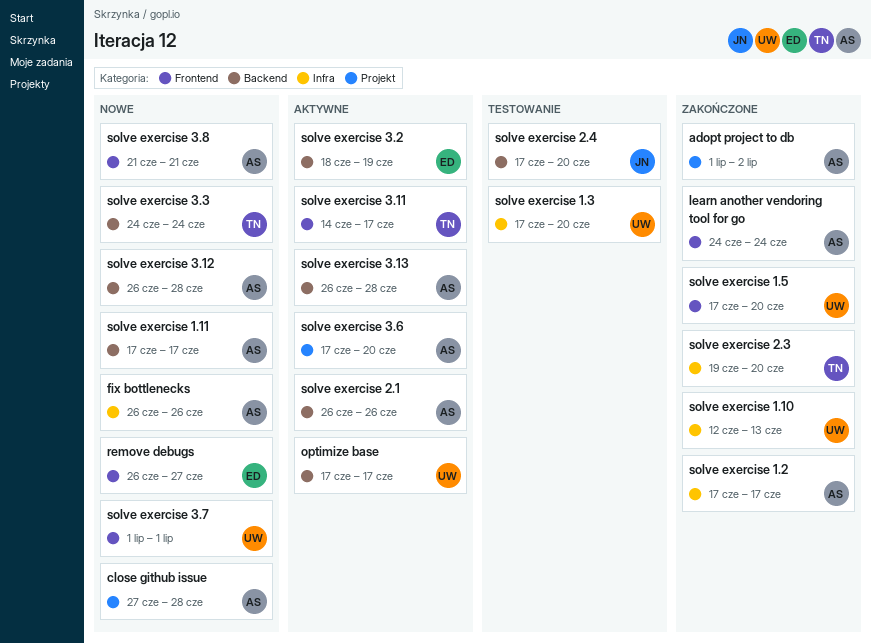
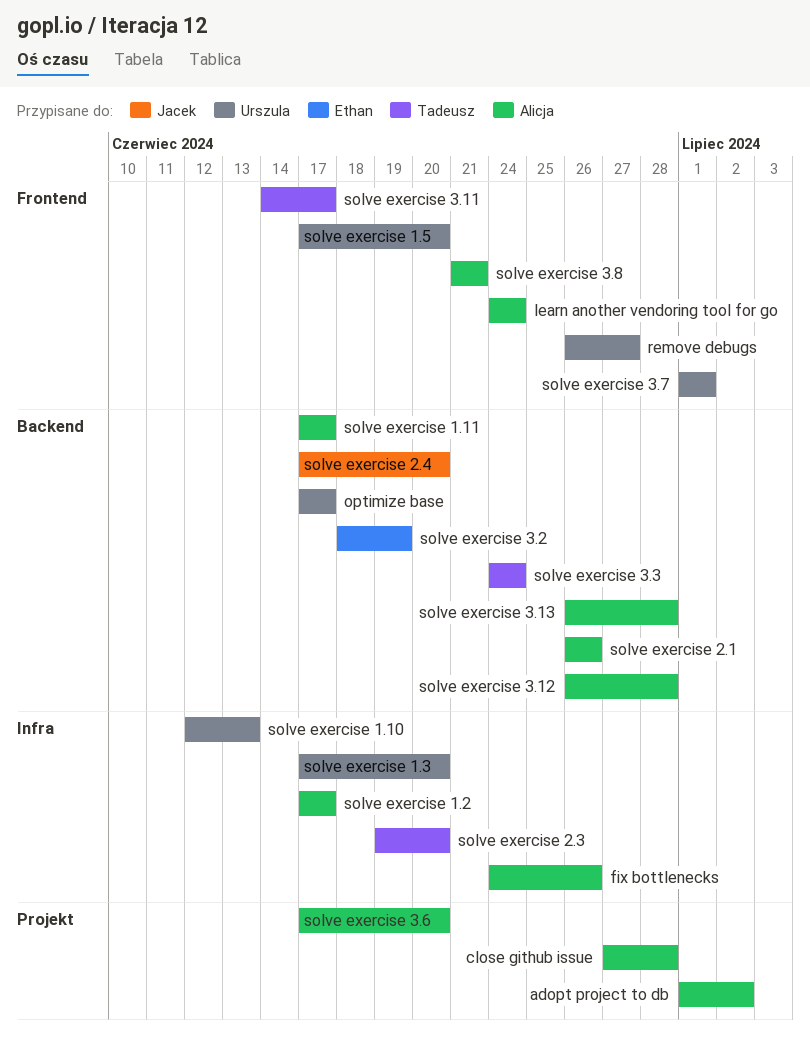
fix bottlenecks, start: Jun 26 -> Jun 24
remove debugs, owner: Ethan -> Urszula

